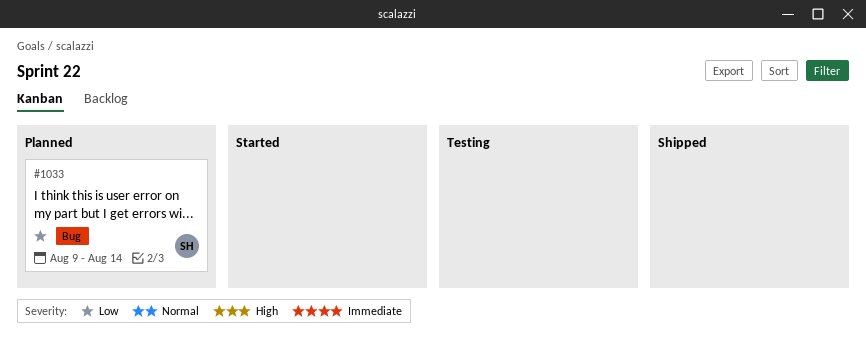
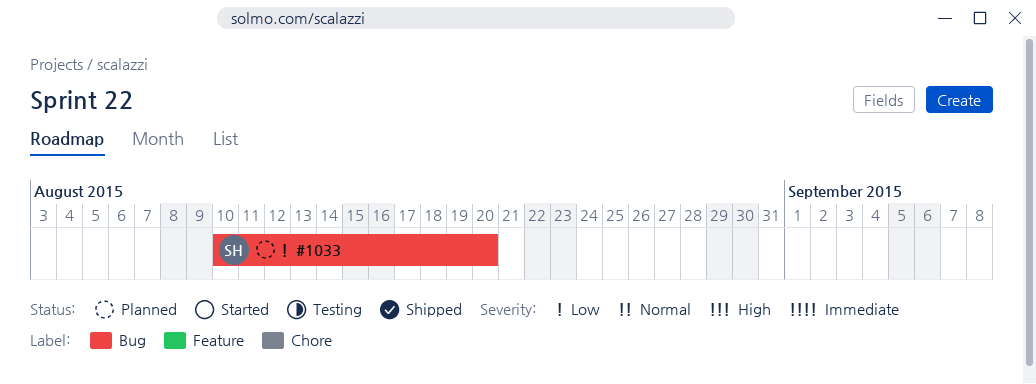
#1033, start: Aug 9 -> Aug 10
#1033, due: Aug 14 -> Aug 20

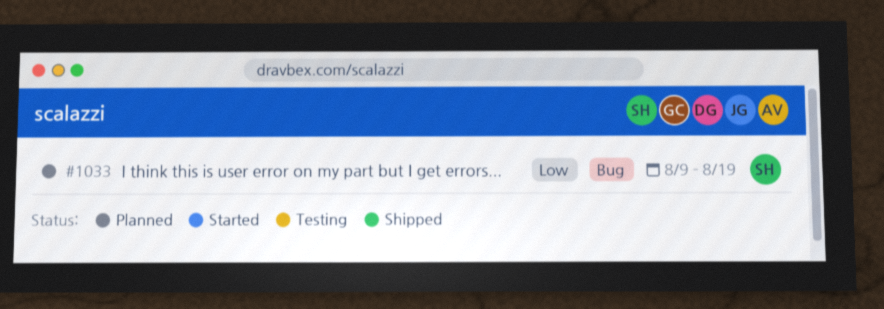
#1033, start: Aug 10 -> Aug 9
#1033, due: Aug 20 -> Aug 19

